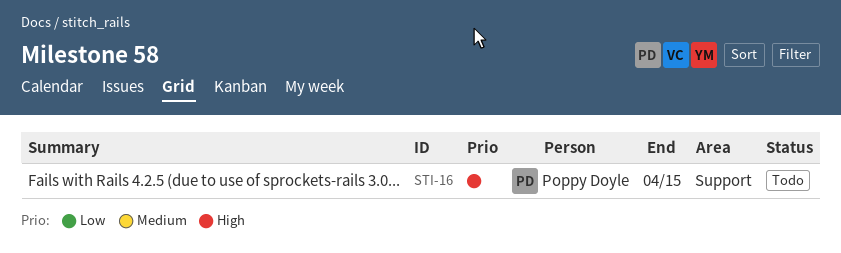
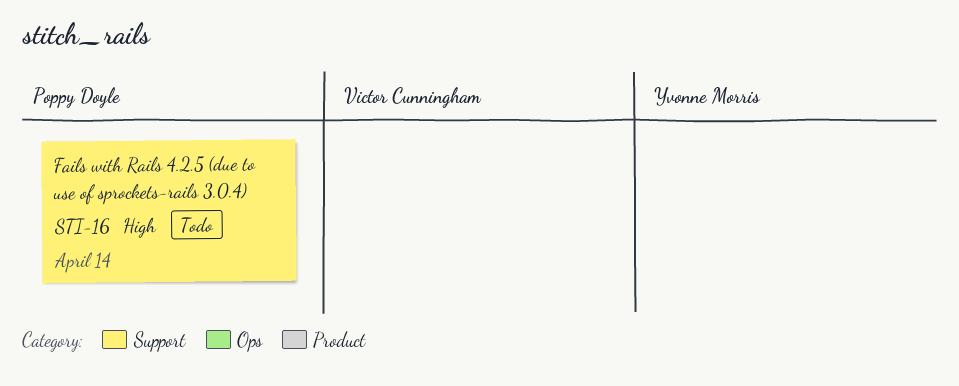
STI-16, due: Apr 15 -> Apr 14

